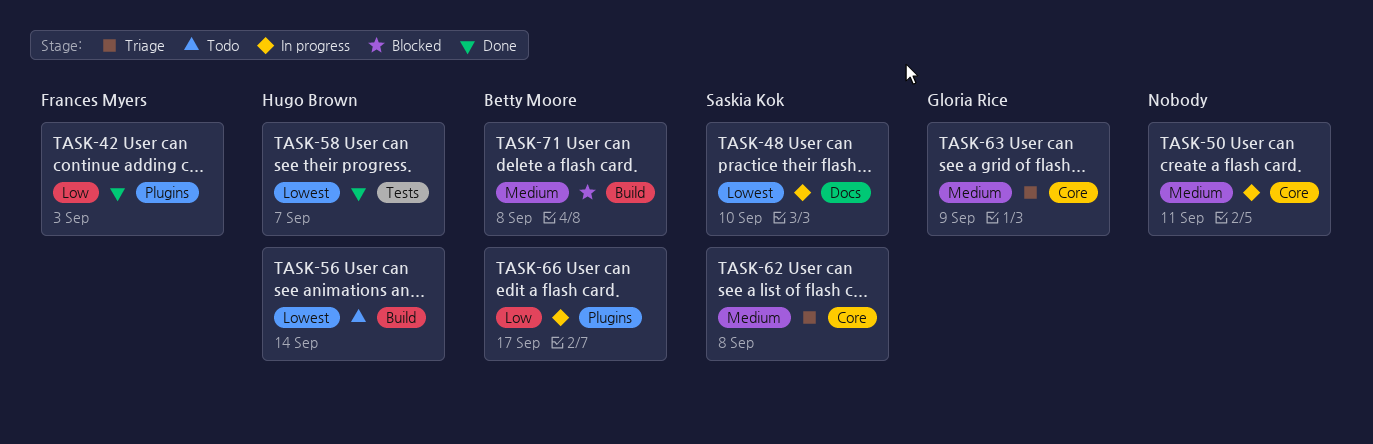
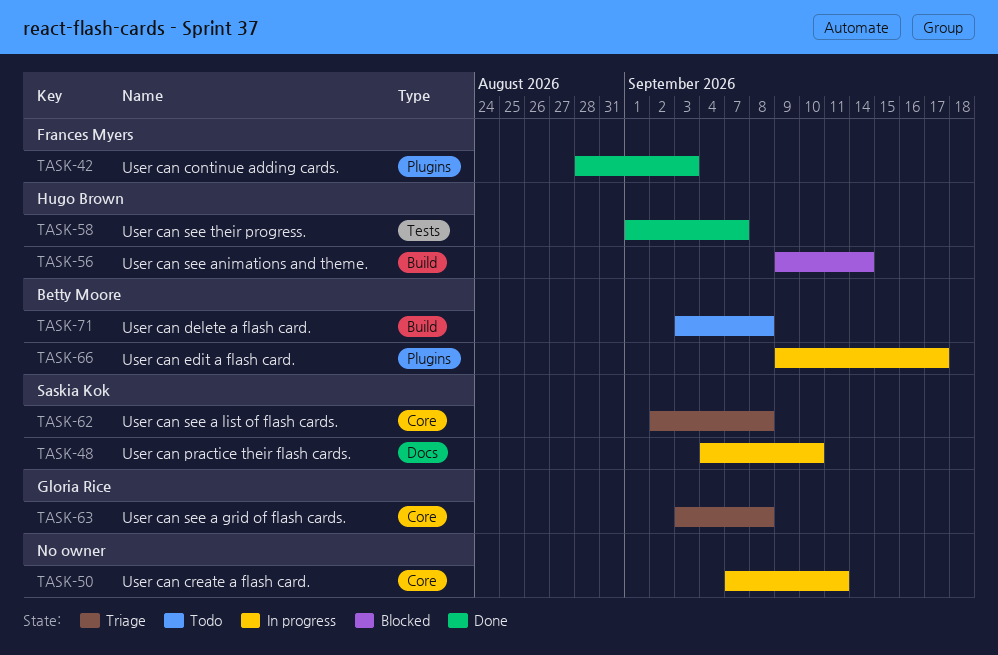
TASK-56, status: Todo -> Blocked
TASK-63, due: Sep 9 -> Sep 8
TASK-71, status: Blocked -> Todo

